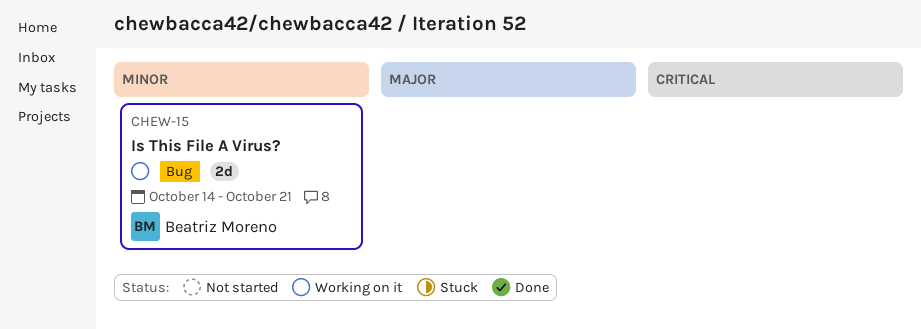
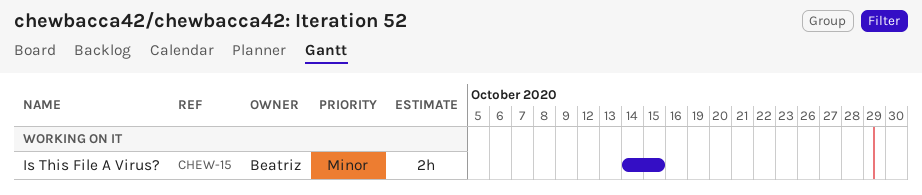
CHEW-15, estimate: 2d -> 2h
CHEW-15, due: Oct 21 -> Oct 15

